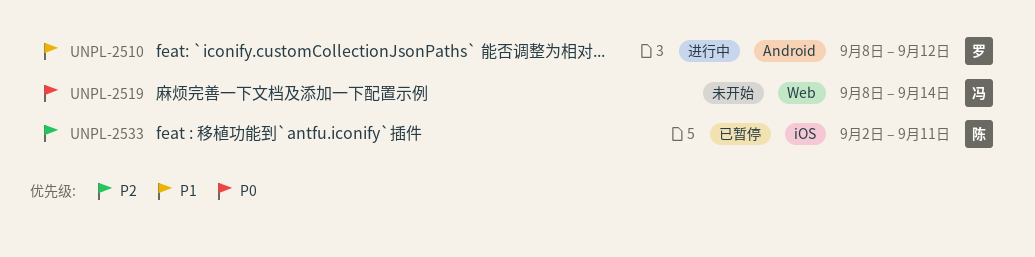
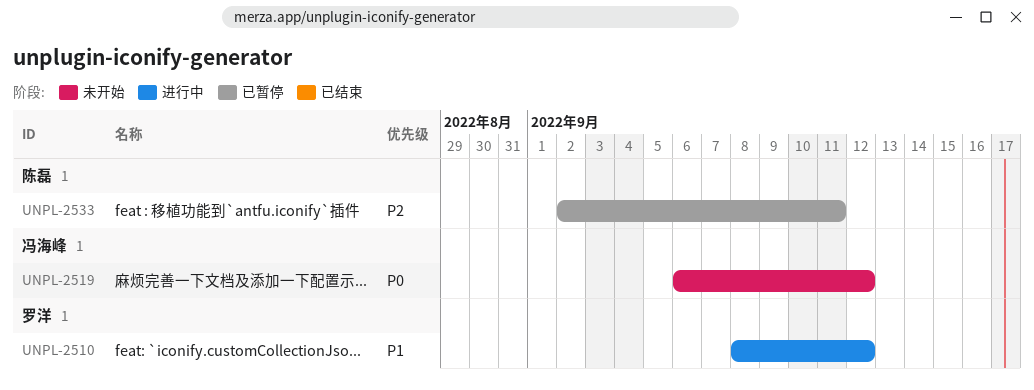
UNPL-2519, start: Sep 8 -> Sep 6
UNPL-2519, due: Sep 14 -> Sep 12

